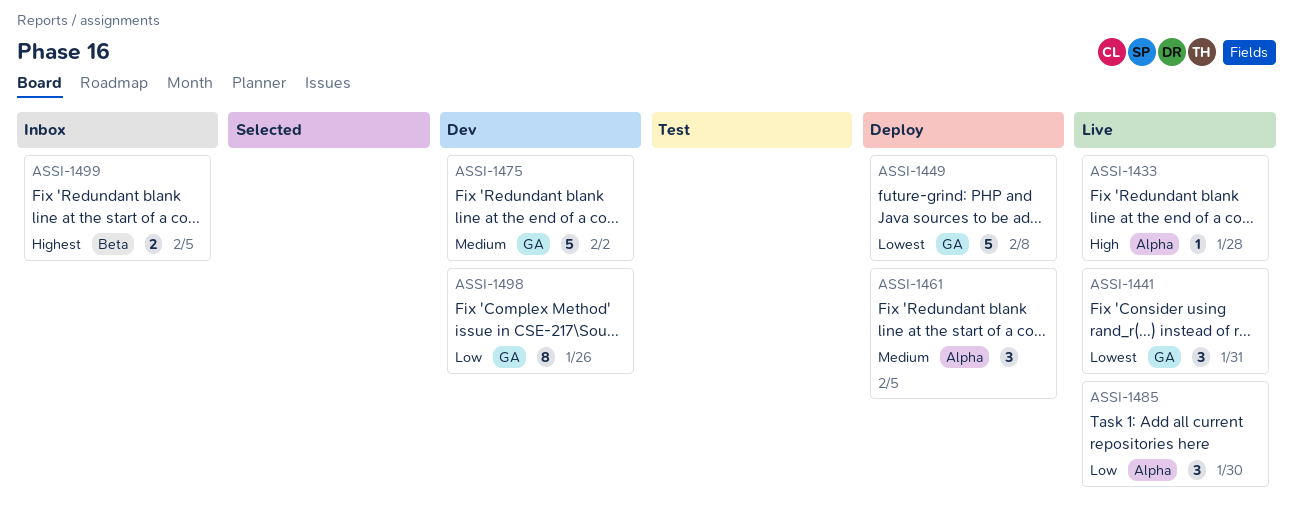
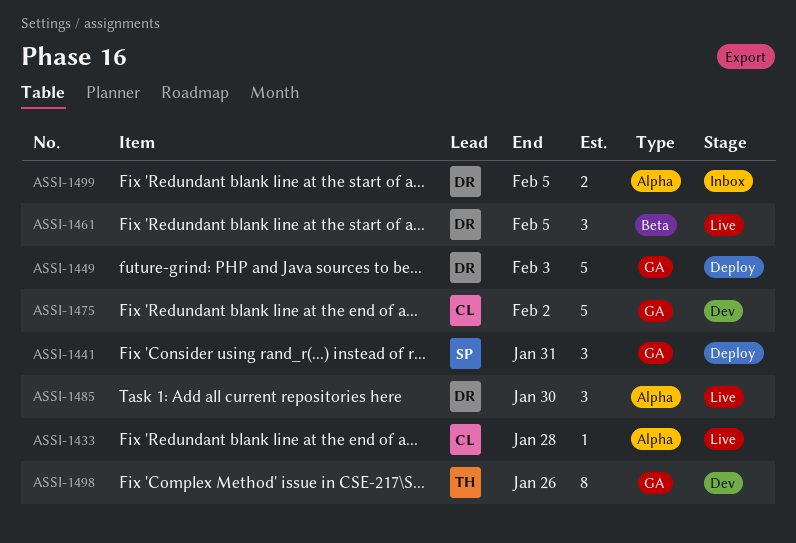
ASSI-1441, status: Live -> Deploy
ASSI-1449, due: Feb 8 -> Feb 3
ASSI-1461, status: Deploy -> Live
ASSI-1461, label: Alpha -> Beta
ASSI-1499, label: Beta -> Alpha

